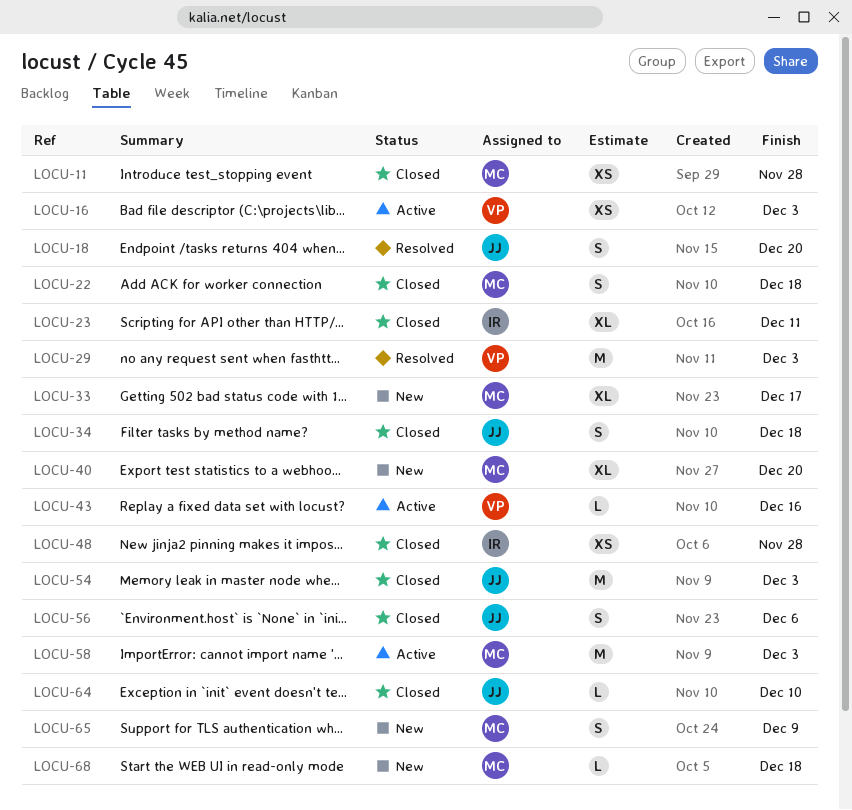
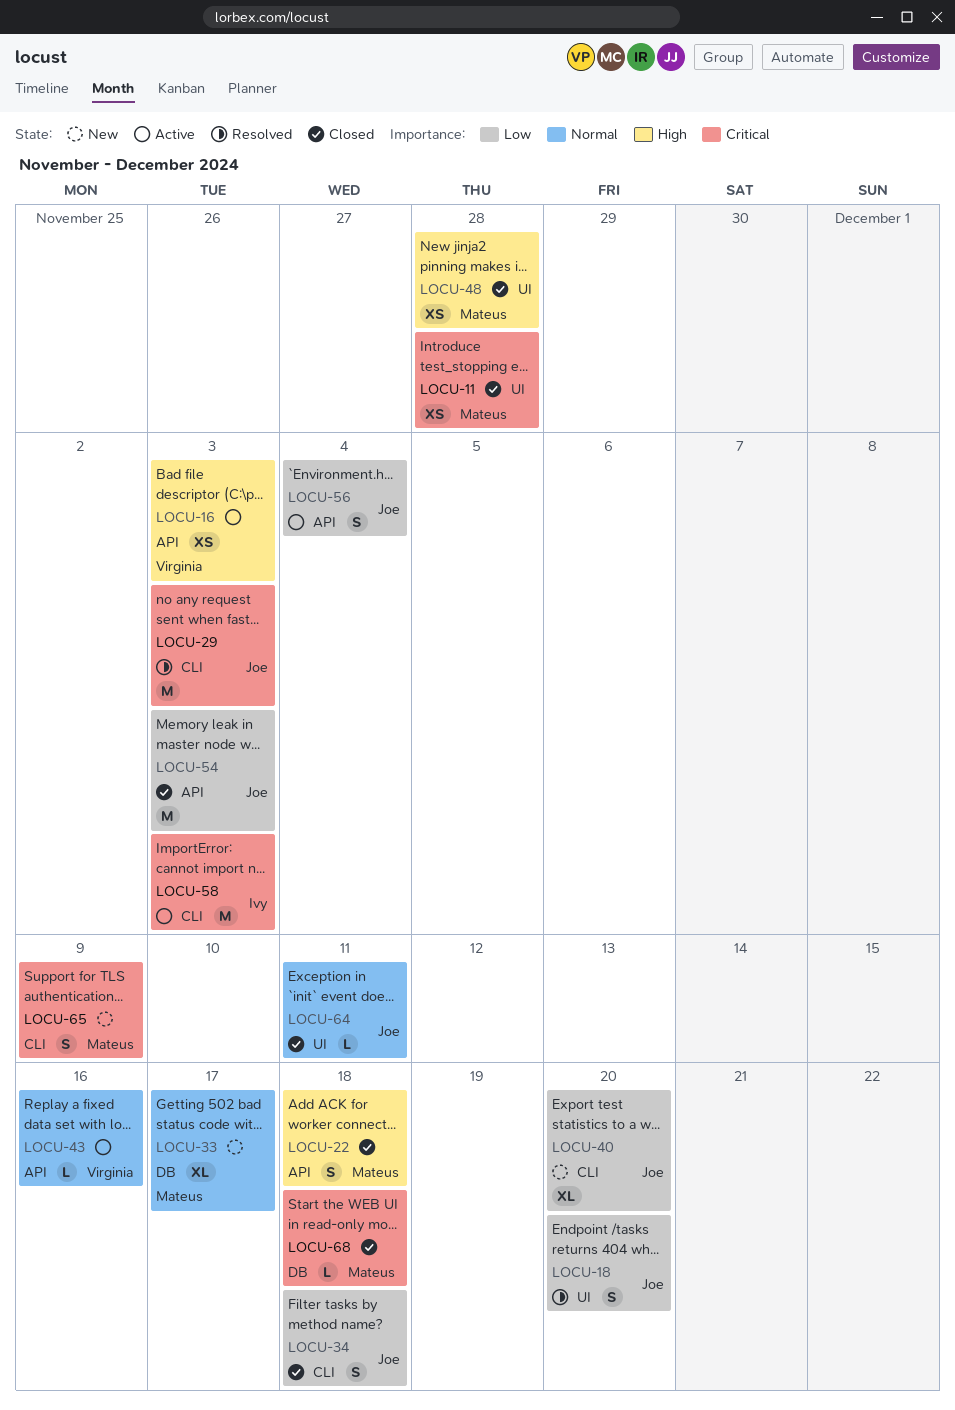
LOCU-23: present -> none
LOCU-29, owner: Virginia -> Joe
LOCU-40, owner: Mateus -> Joe
LOCU-48, owner: Ivy -> Mateus
LOCU-56, status: Closed -> Active
LOCU-56, due: Dec 6 -> Dec 4
LOCU-58, owner: Mateus -> Ivy
LOCU-64, due: Dec 10 -> Dec 11
LOCU-68, status: New -> Closed

